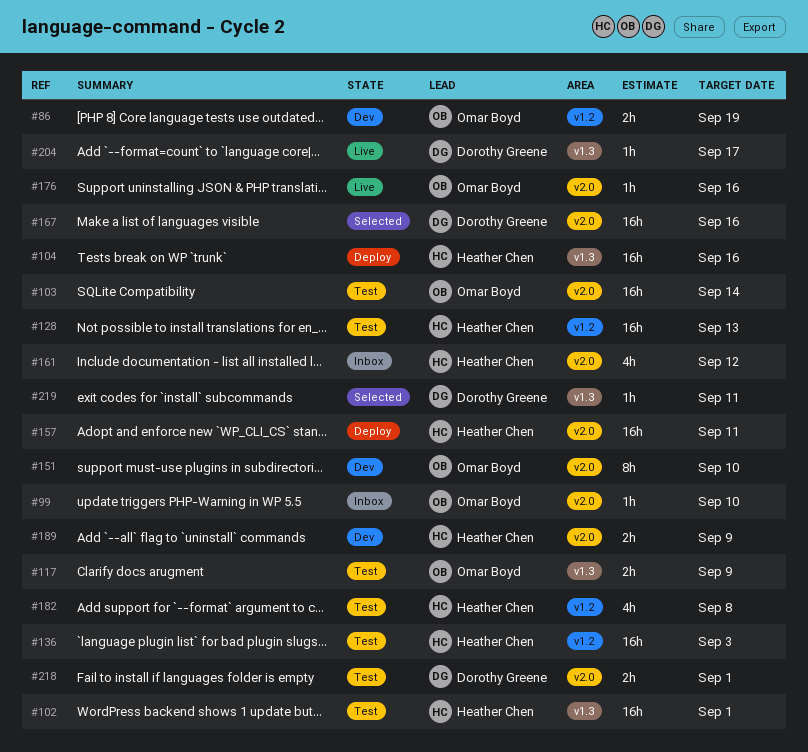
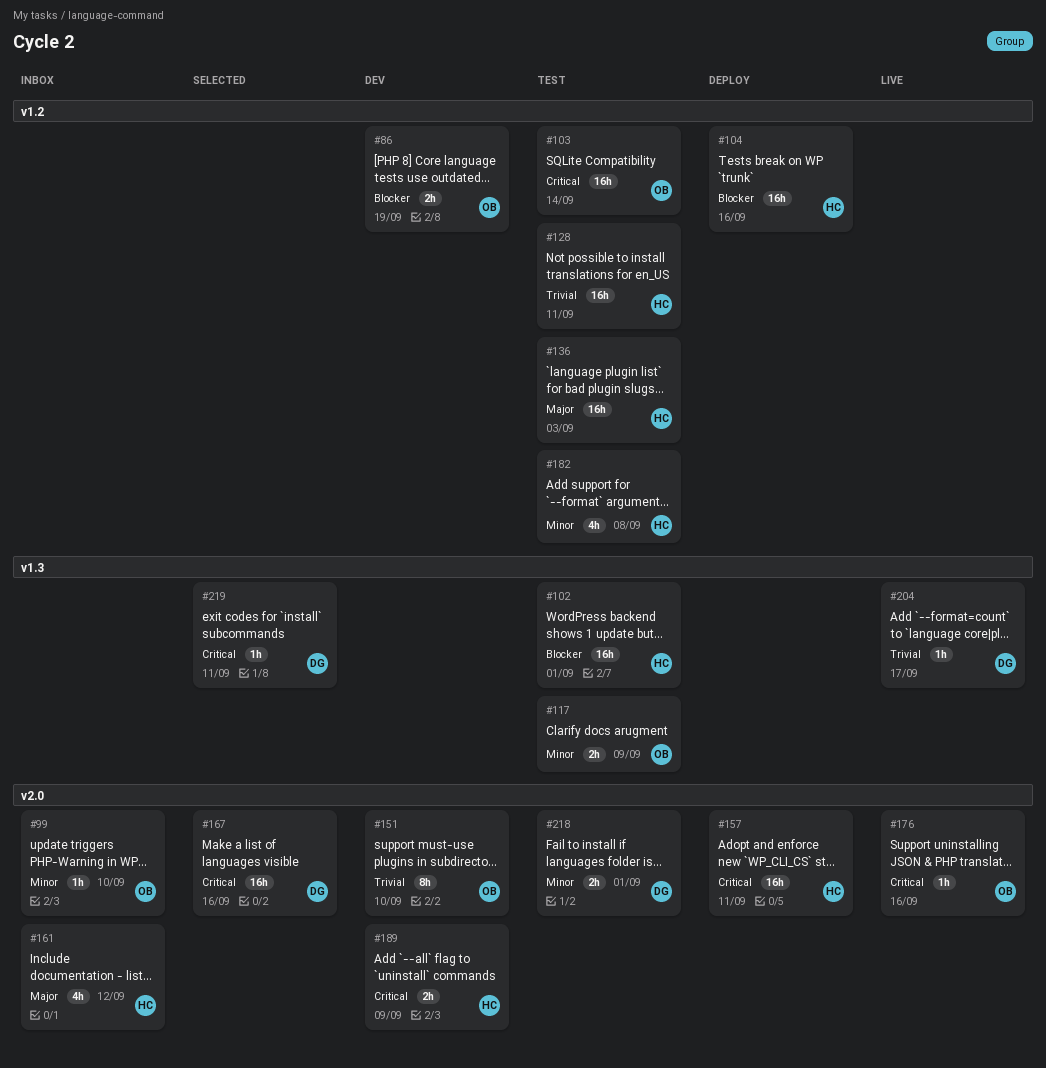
#103, label: v2.0 -> v1.2
#104, label: v1.3 -> v1.2
#128, due: Sep 13 -> Sep 11

